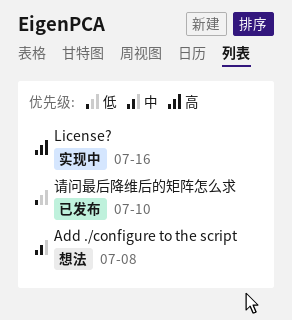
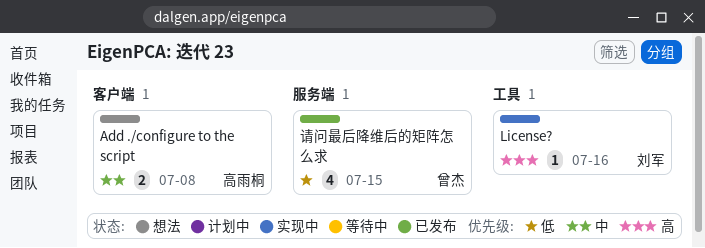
请问最后降维后的矩阵怎么求, due: Jul 10 -> Jul 15

